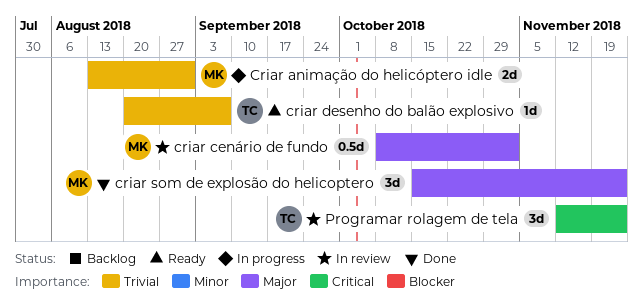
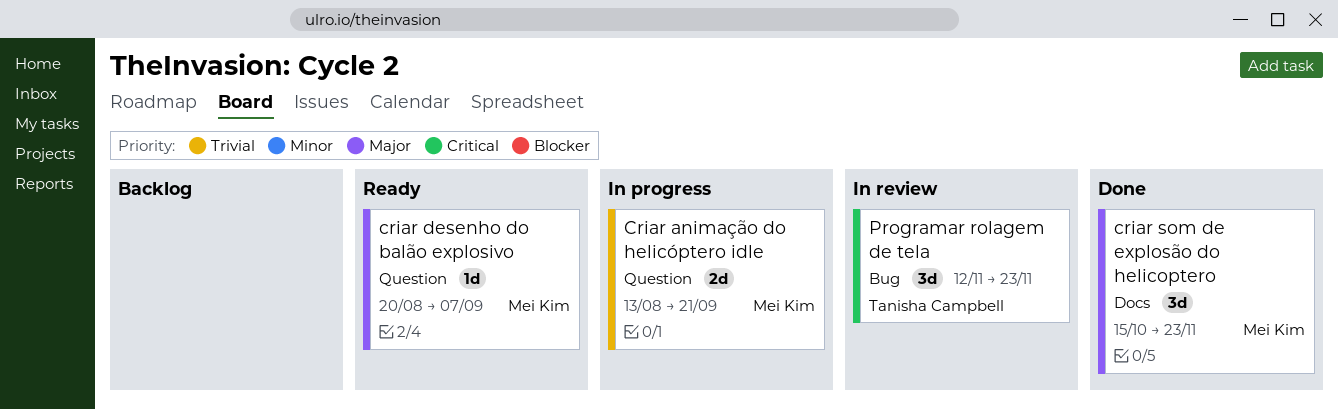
Criar animação do helicóptero idle, due: Aug 31 -> Sep 21
criar cenário de fundo: present -> none
criar desenho do balão explosivo, owner: Tanisha Campbell -> Mei Kim
criar desenho do balão explosivo, priority: Trivial -> Major

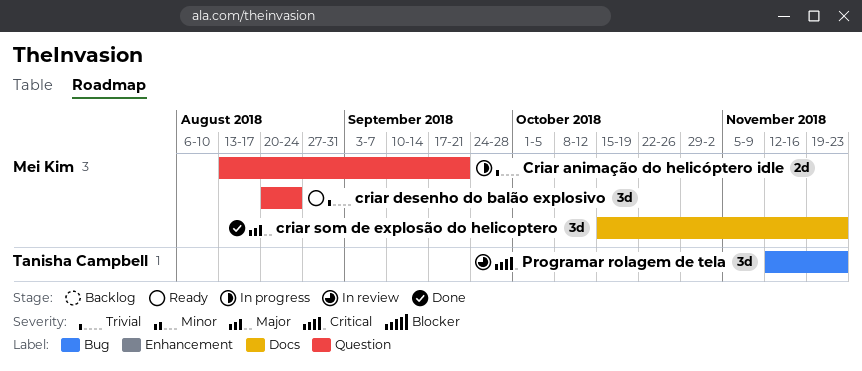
criar desenho do balão explosivo, priority: Major -> Trivial
criar desenho do balão explosivo, estimate: 1d -> 3d
criar desenho do balão explosivo, due: Sep 7 -> Aug 24

